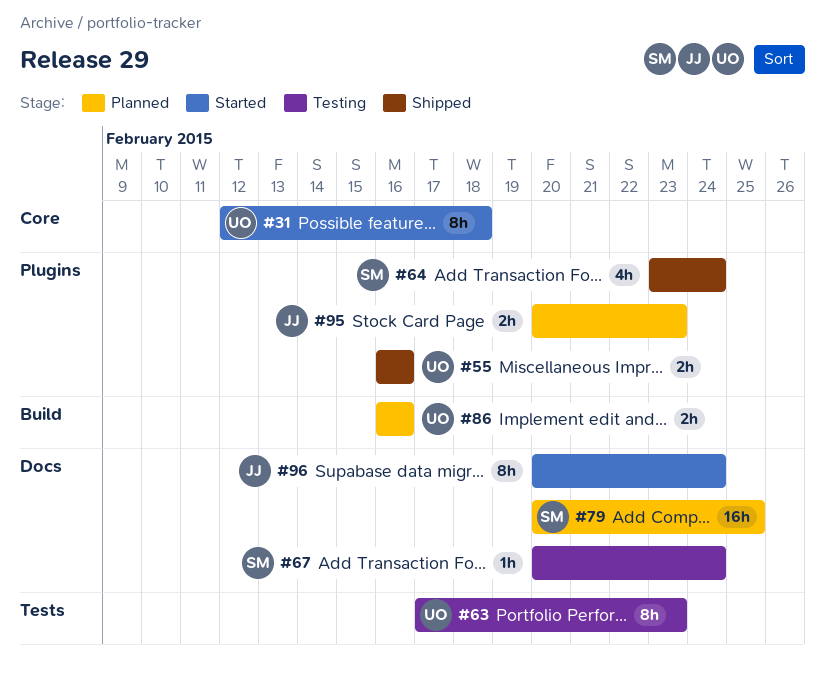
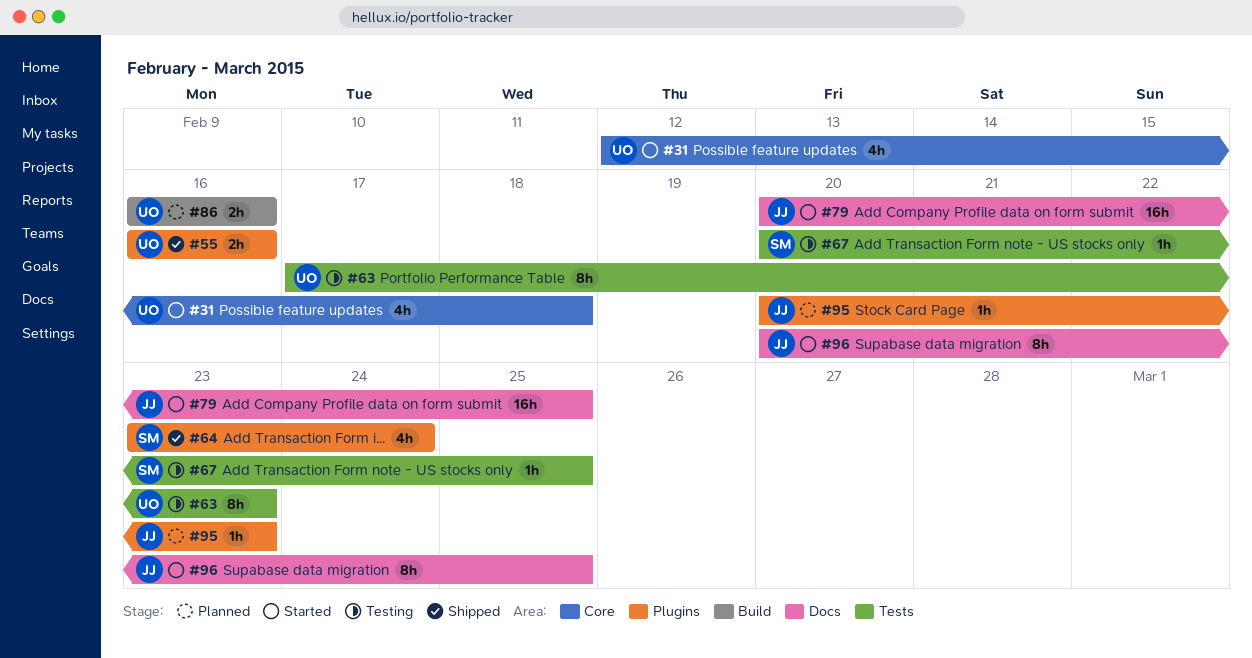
#31, estimate: 8h -> 4h
#67, label: Docs -> Tests
#67, due: Feb 24 -> Feb 25
#79, status: Planned -> Started
#79, owner: SM -> JJ
#95, estimate: 2h -> 1h
#96, due: Feb 24 -> Feb 25

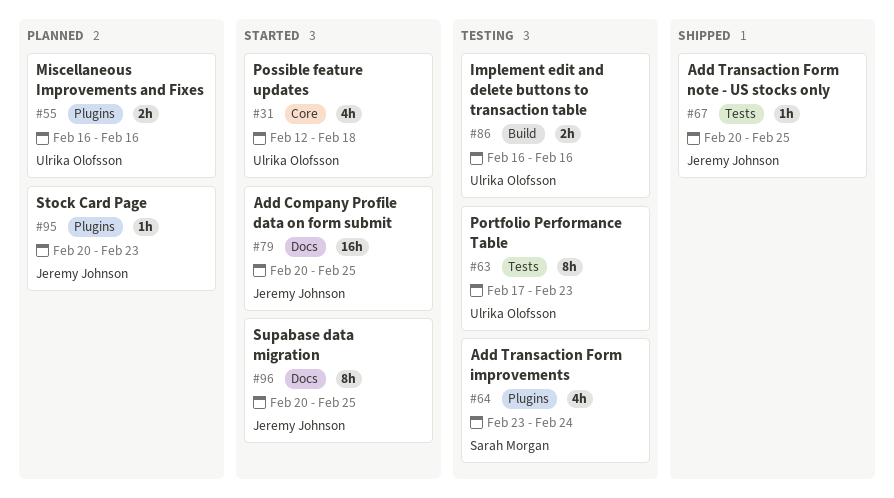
#55, status: Shipped -> Planned
#64, status: Shipped -> Testing
#67, status: Testing -> Shipped
#67, owner: Sarah Morgan -> Jeremy Johnson
#86, status: Planned -> Testing

